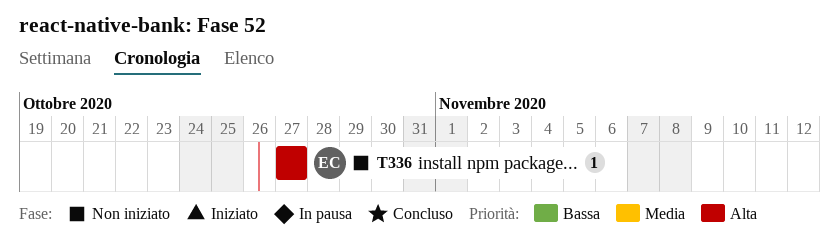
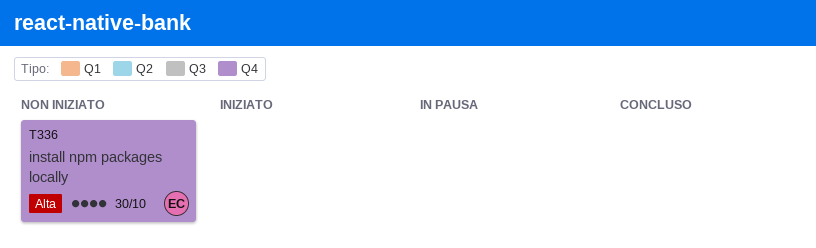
T336, estimate: 1 -> 4
T336, due: Oct 27 -> Oct 30

